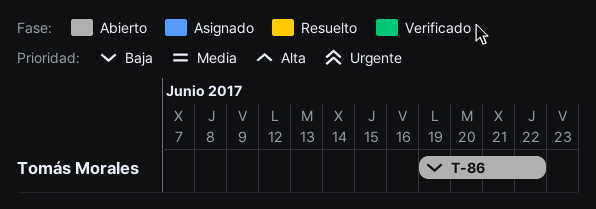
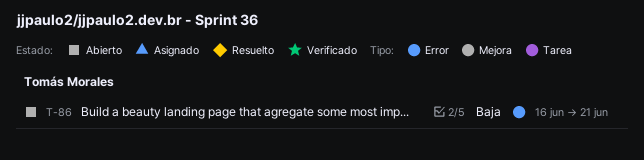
T-86, start: Jun 19 -> Jun 16
T-86, due: Jun 22 -> Jun 21

